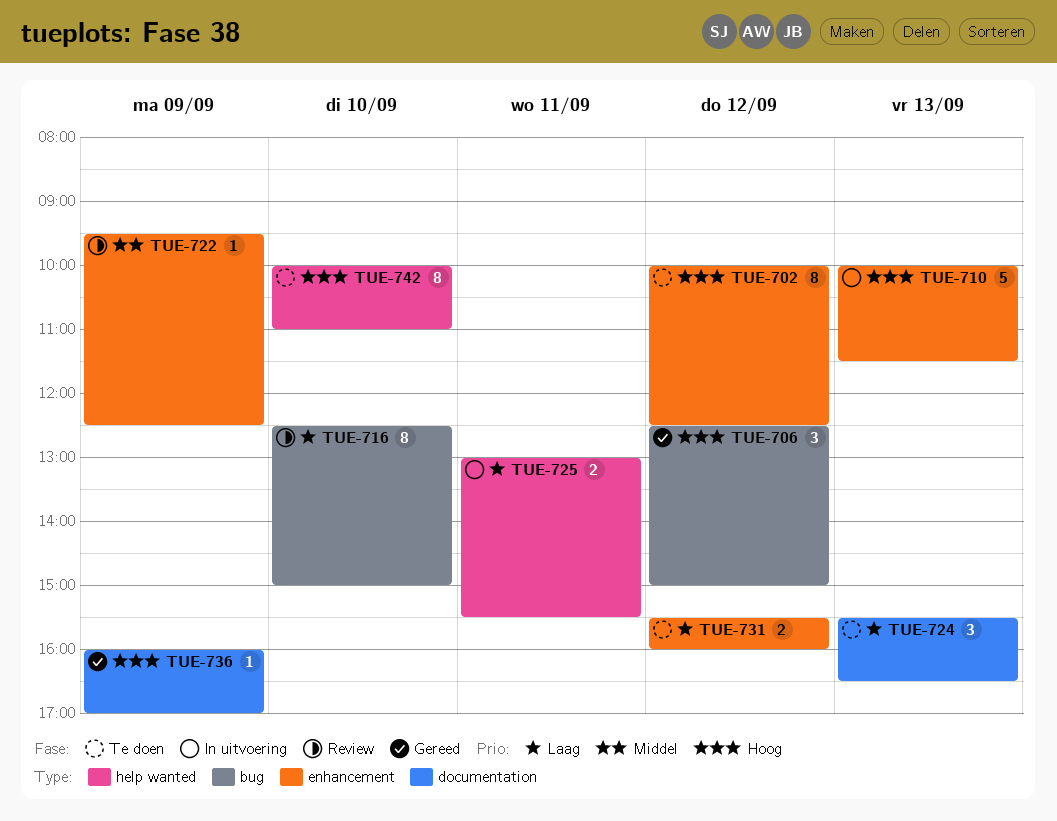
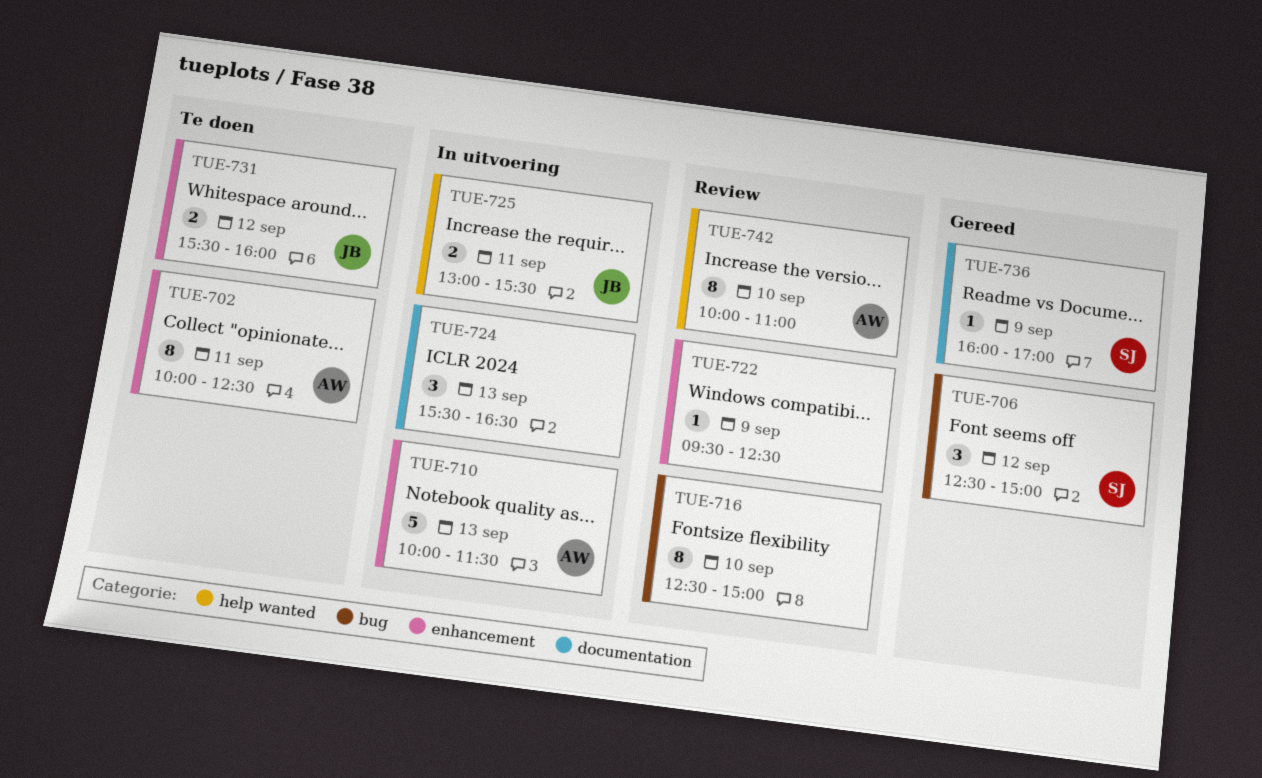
TUE-702, day: Sep 12 -> Sep 11
TUE-724, status: Te doen -> In uitvoering
TUE-742, status: Te doen -> Review

